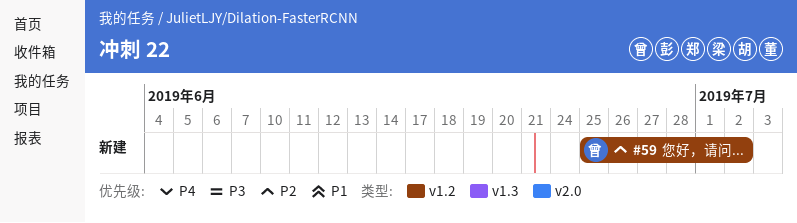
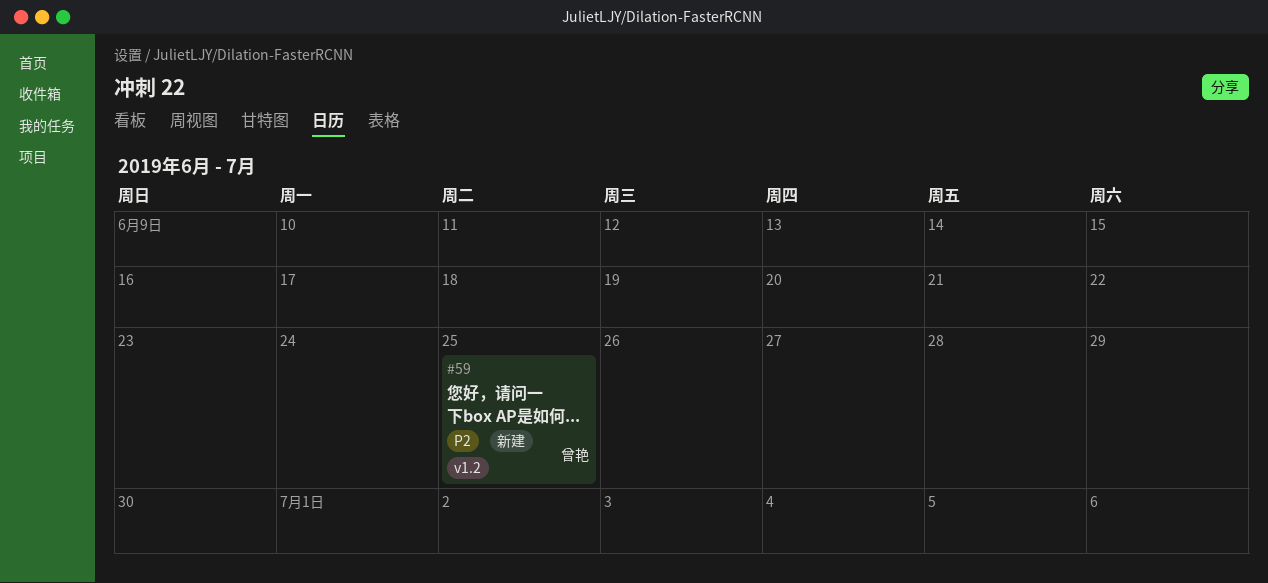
#59, due: Jul 2 -> Jun 25

